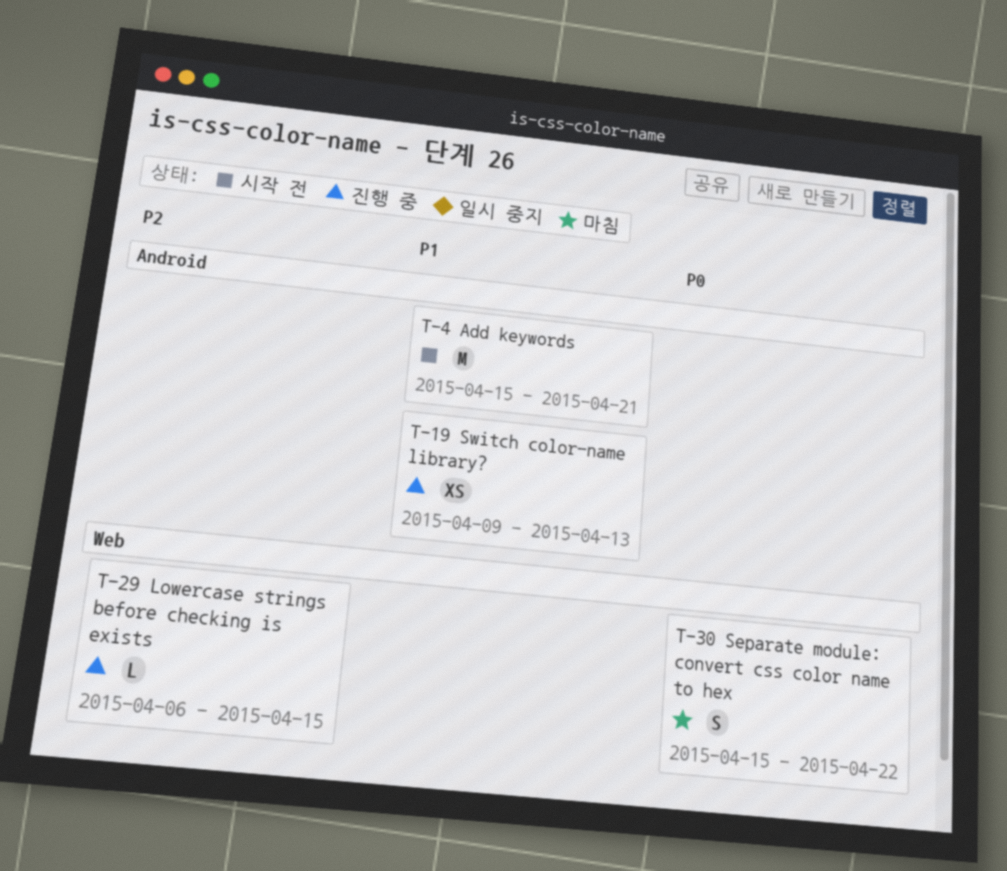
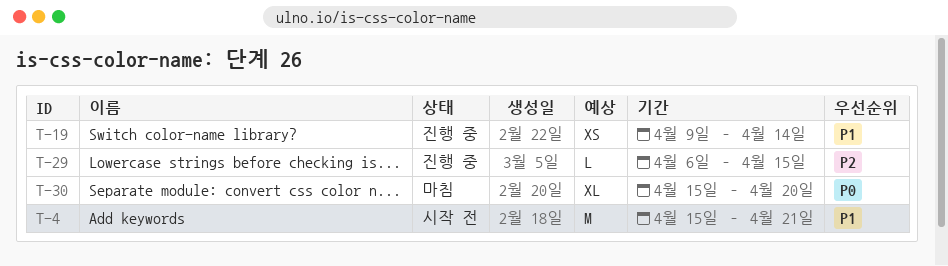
T-19, due: Apr 13 -> Apr 14
T-30, estimate: S -> XL
T-30, due: Apr 22 -> Apr 20

